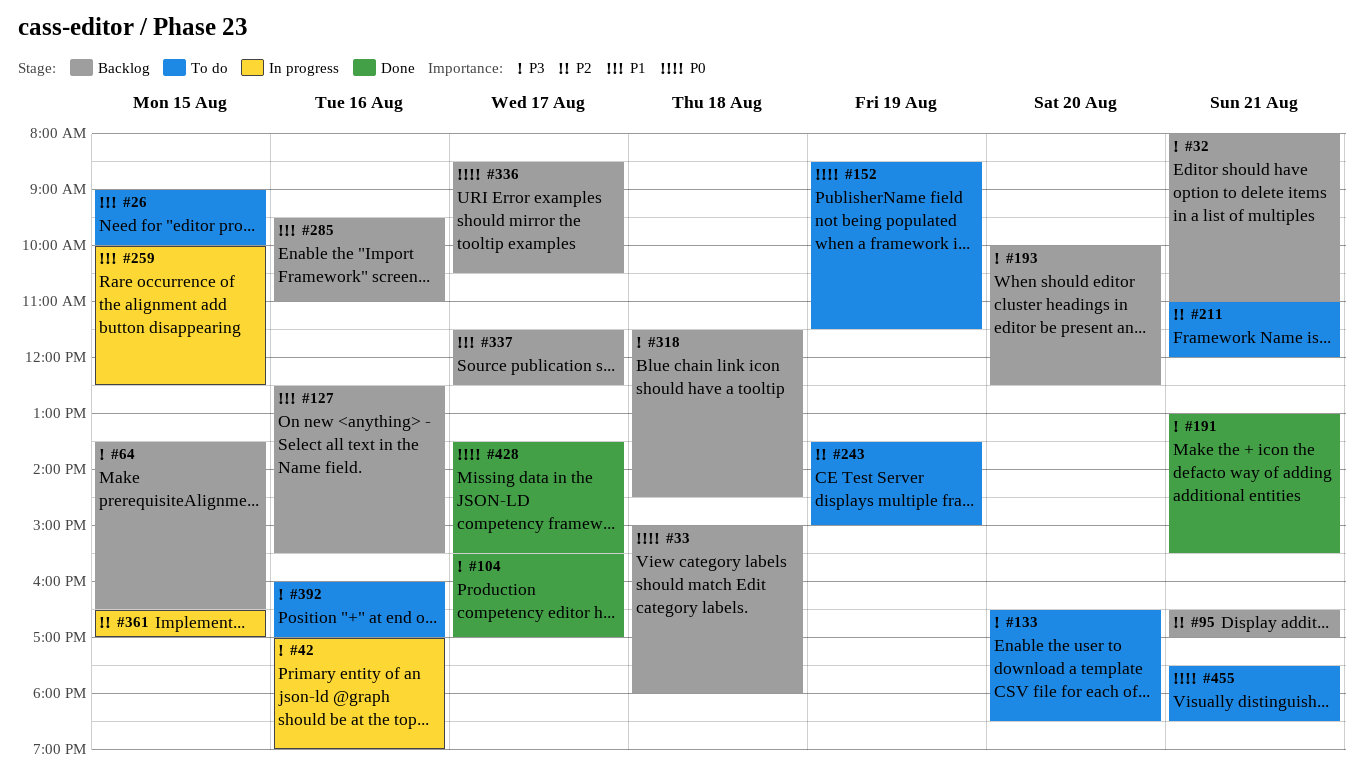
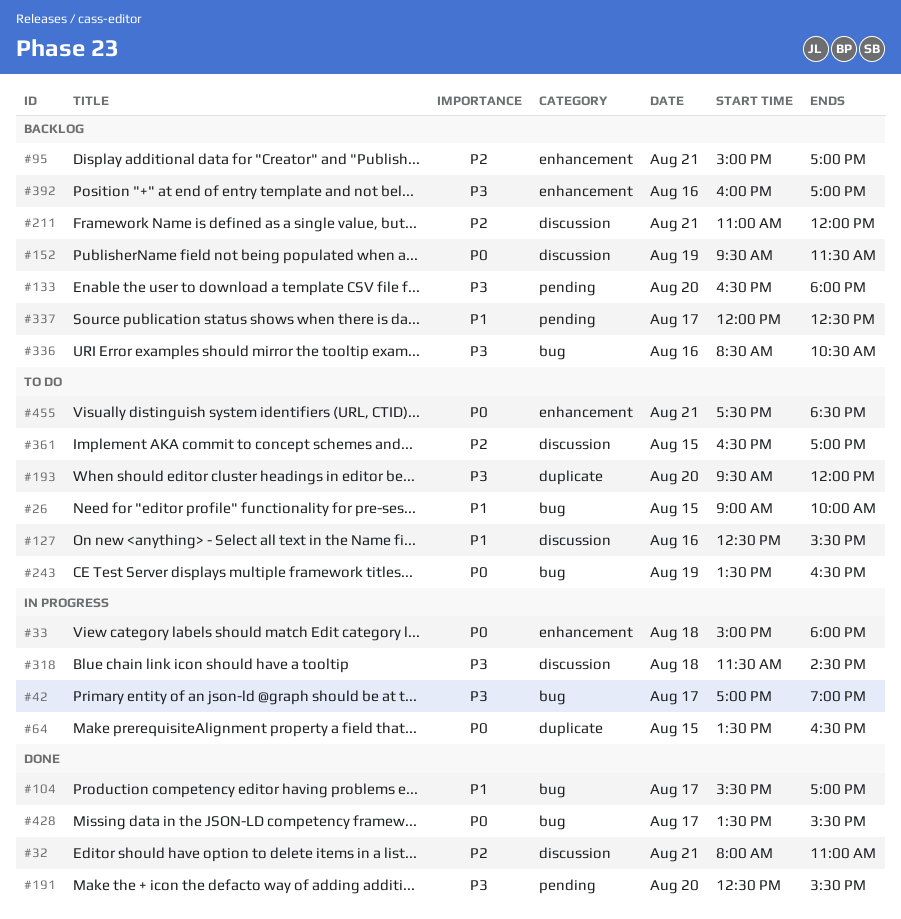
#32, status: Backlog -> Done
#32, priority: P3 -> P2
#33, status: Backlog -> In progress
#42, day: Aug 16 -> Aug 17
#64, status: Backlog -> In progress
#64, priority: P3 -> P0
#95, begins: 16:30 -> 15:00
#104, priority: P3 -> P1
#127, status: Backlog -> To do
#133, status: To do -> Backlog
#133, ends: 18:30 -> 18:00
#152, status: To do -> Backlog
#152, begins: 08:30 -> 09:30
#191, day: Aug 21 -> Aug 20
#191, begins: 13:00 -> 12:30
#193, status: Backlog -> To do
#193, begins: 10:00 -> 09:30
#193, ends: 12:30 -> 12:00
#211, status: To do -> Backlog
#243, priority: P2 -> P0
#243, ends: 15:00 -> 16:30
#259: present -> none
#285: present -> none
#318, status: Backlog -> In progress
#336, priority: P0 -> P3
#336, day: Aug 17 -> Aug 16
#337, begins: 11:30 -> 12:00
#361, status: In progress -> To do
#392, status: To do -> Backlog

